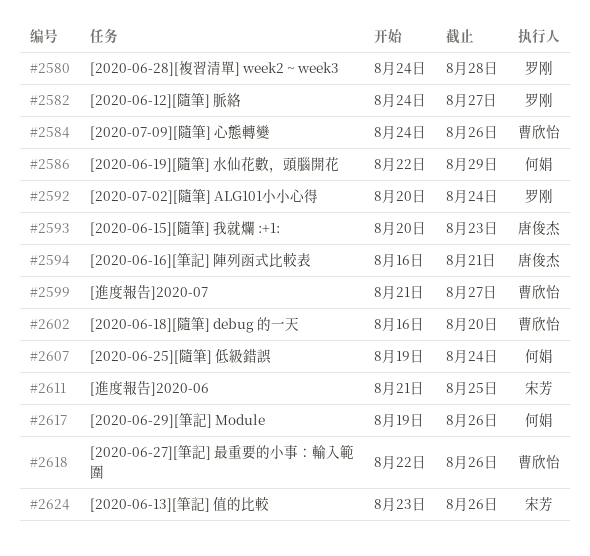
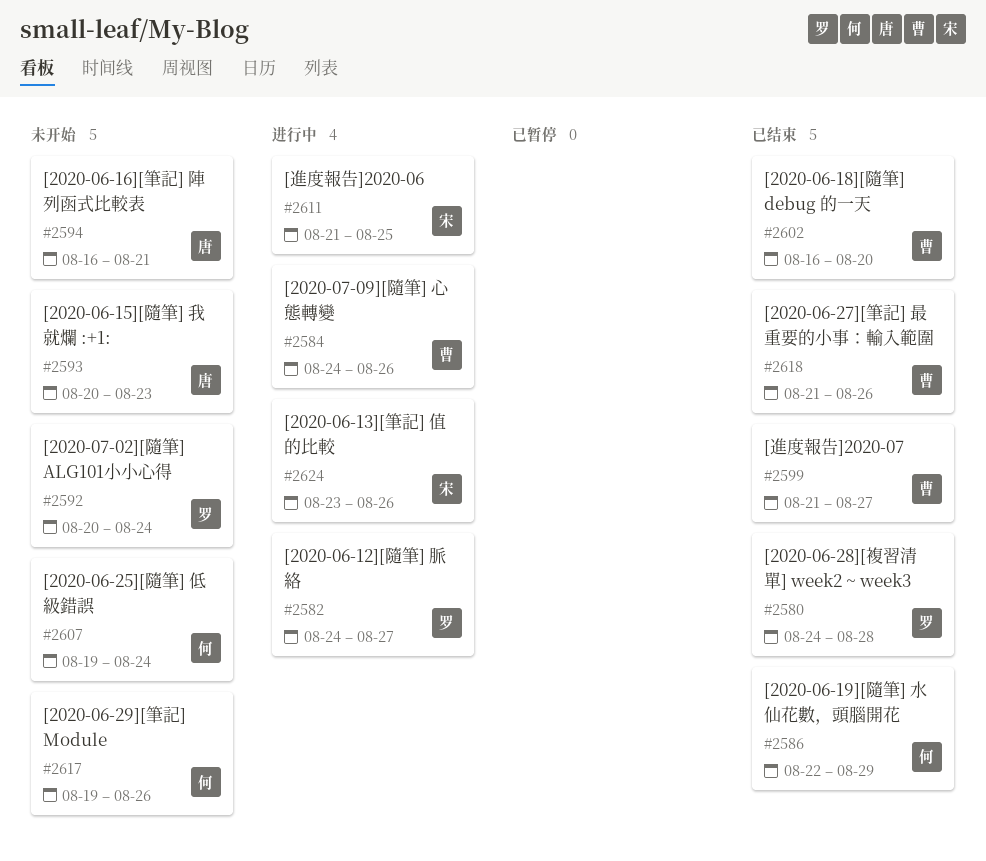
#2618, start: Aug 22 -> Aug 21

